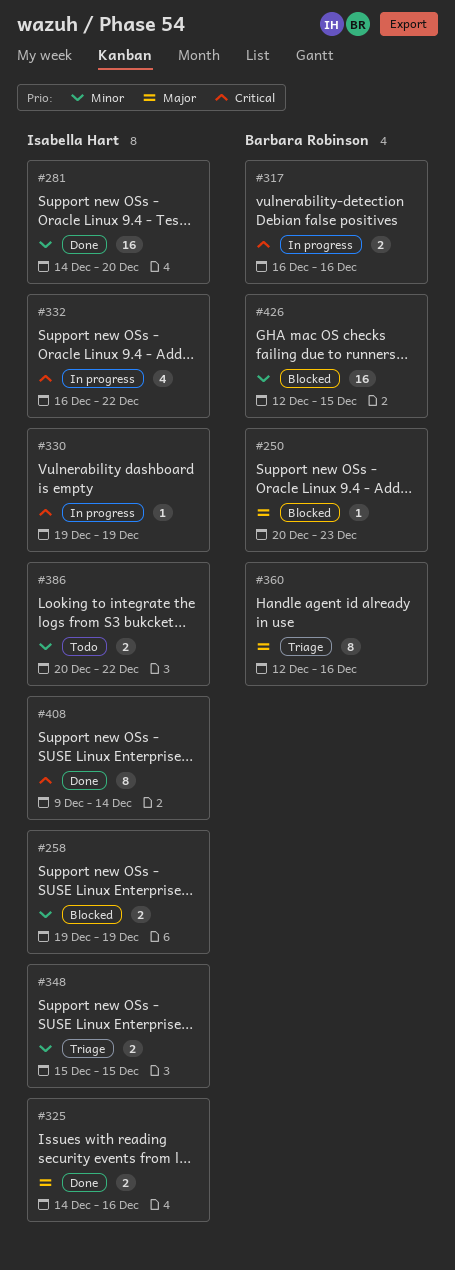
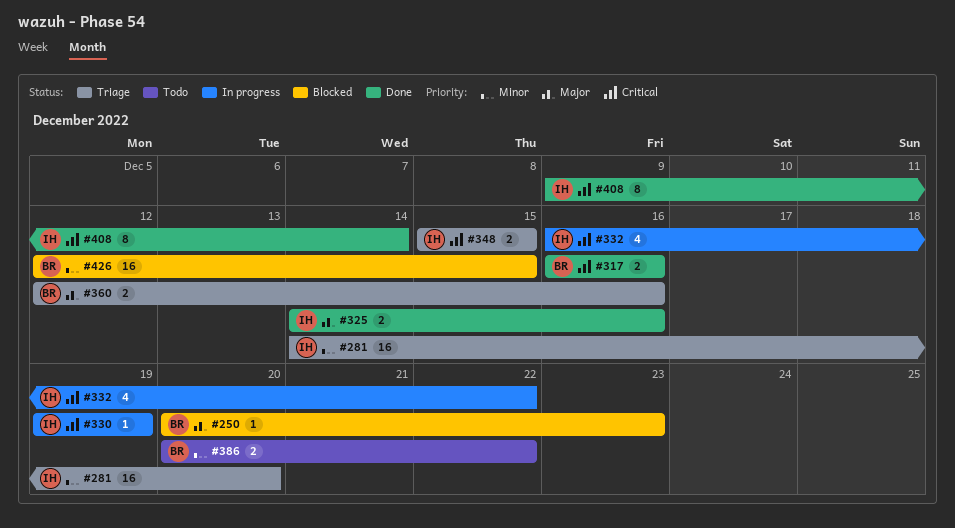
#258: present -> none
#281, status: Done -> Triage
#317, status: In progress -> Done
#348, priority: Minor -> Critical
#360, estimate: 8 -> 2
#386, owner: Isabella Hart -> Barbara Robinson

